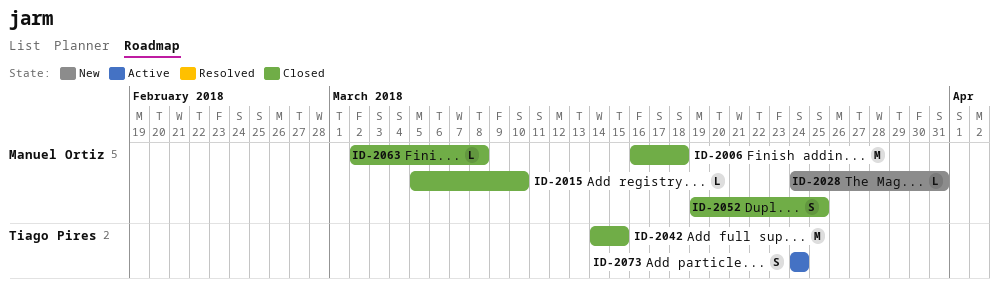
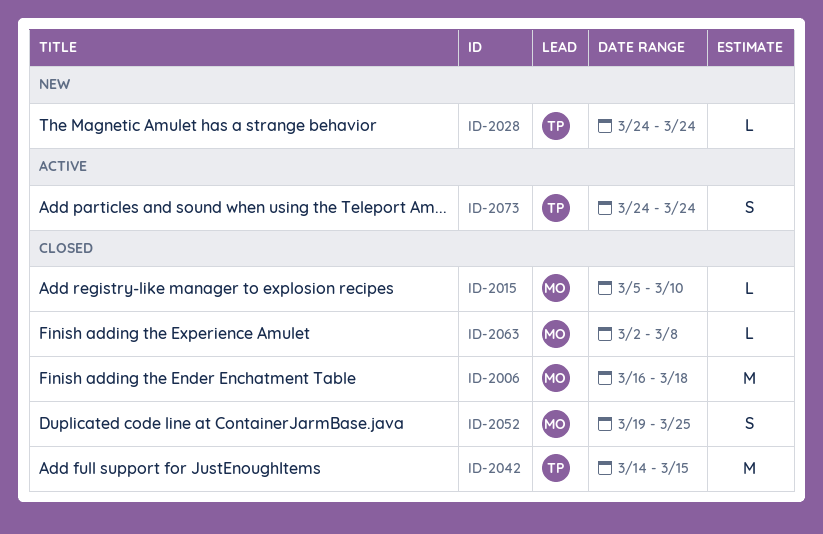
ID-2028, owner: Manuel Ortiz -> Tiago Pires
ID-2028, due: Mar 31 -> Mar 24

